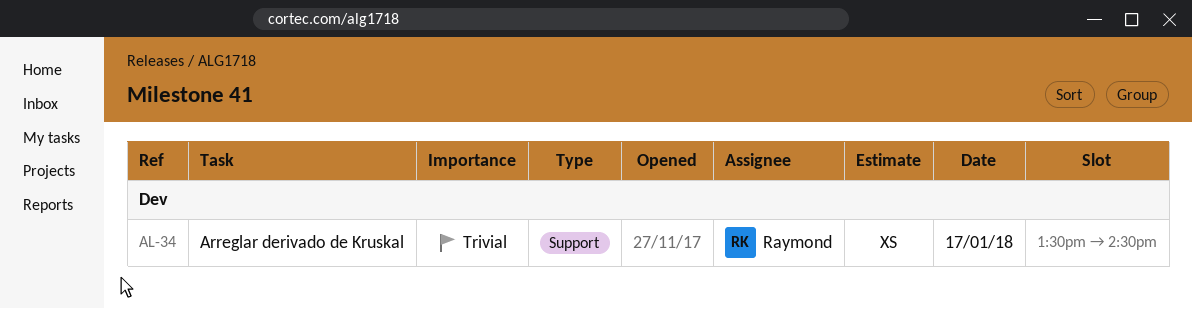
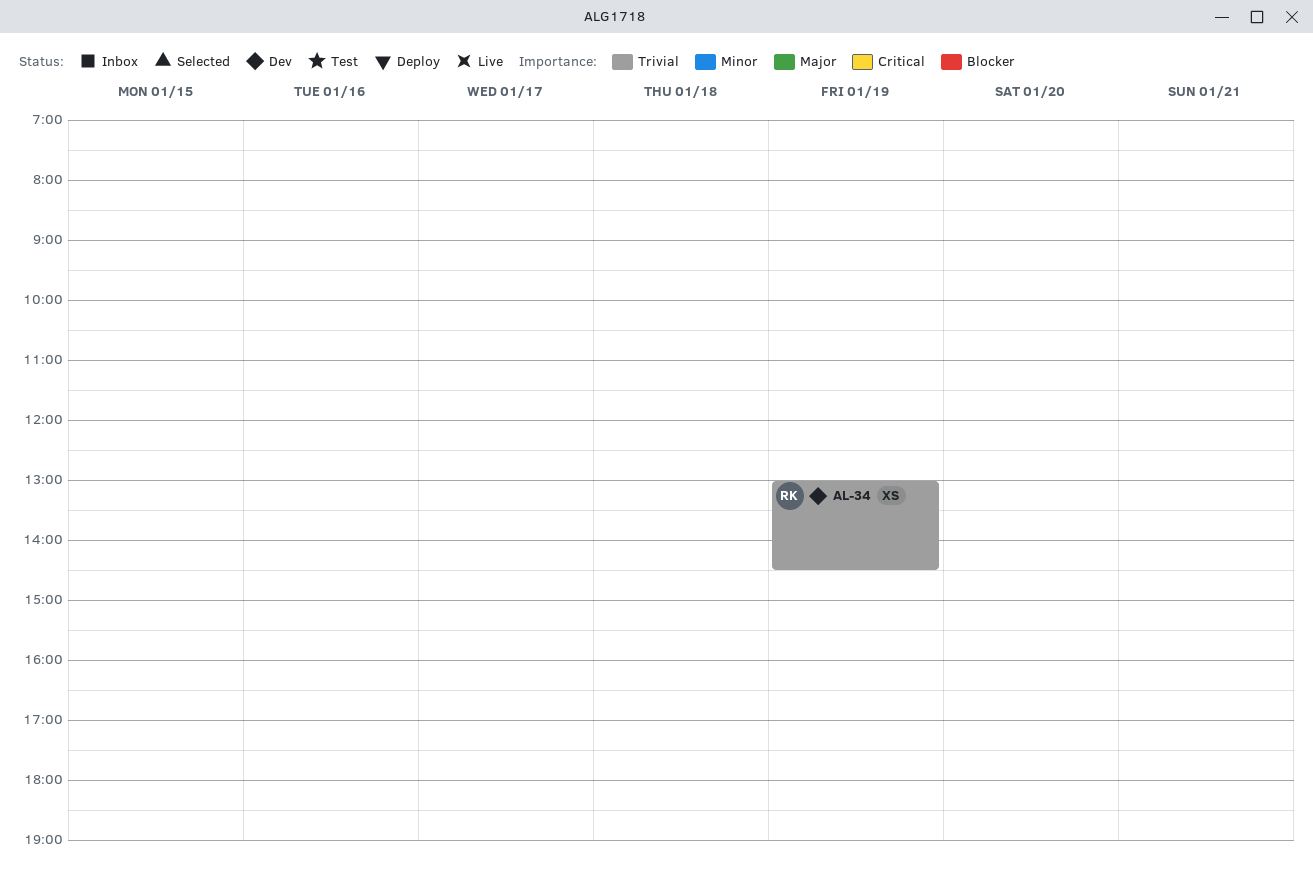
AL-34, day: Jan 17 -> Jan 19
AL-34, begins: 13:30 -> 13:00

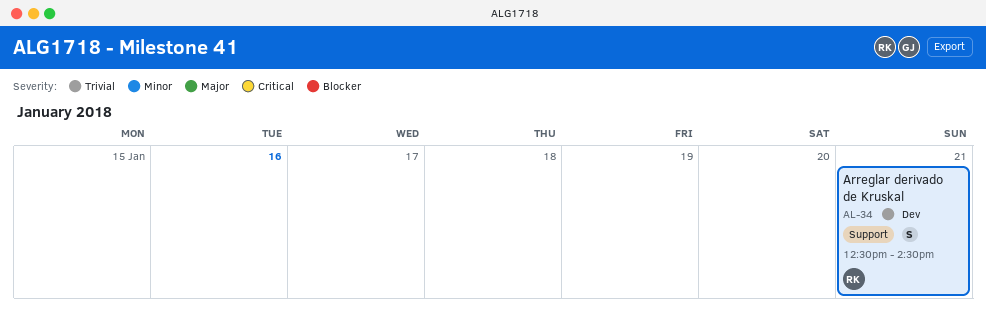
AL-34, estimate: XS -> S
AL-34, day: Jan 19 -> Jan 21
AL-34, begins: 13:00 -> 12:30

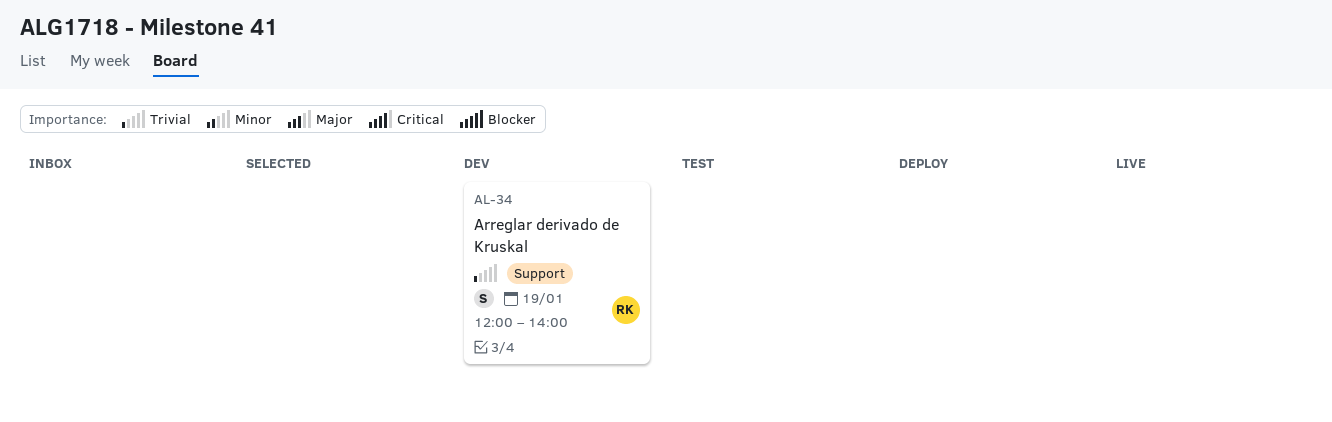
AL-34, day: Jan 21 -> Jan 19
AL-34, begins: 12:30 -> 12:00
AL-34, ends: 14:30 -> 14:00

